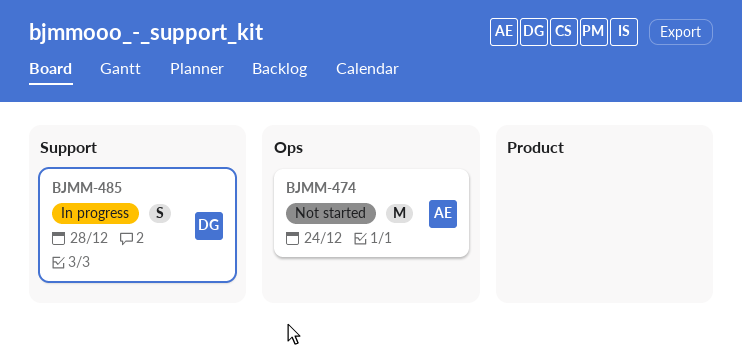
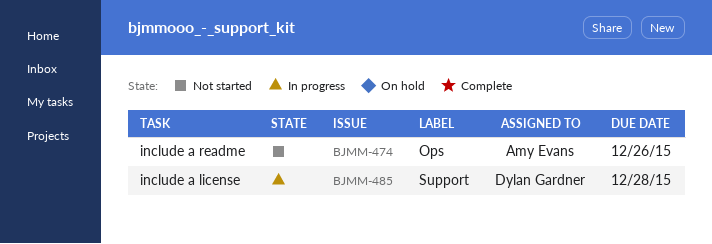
BJMM-474, due: Dec 24 -> Dec 26

